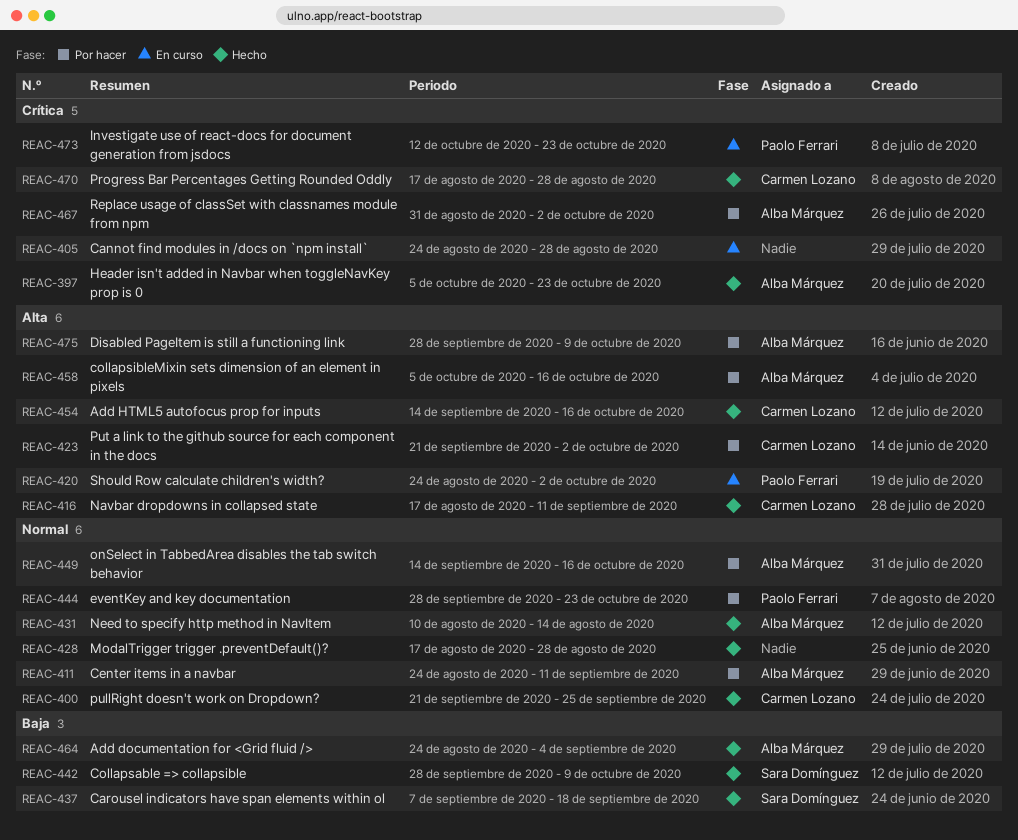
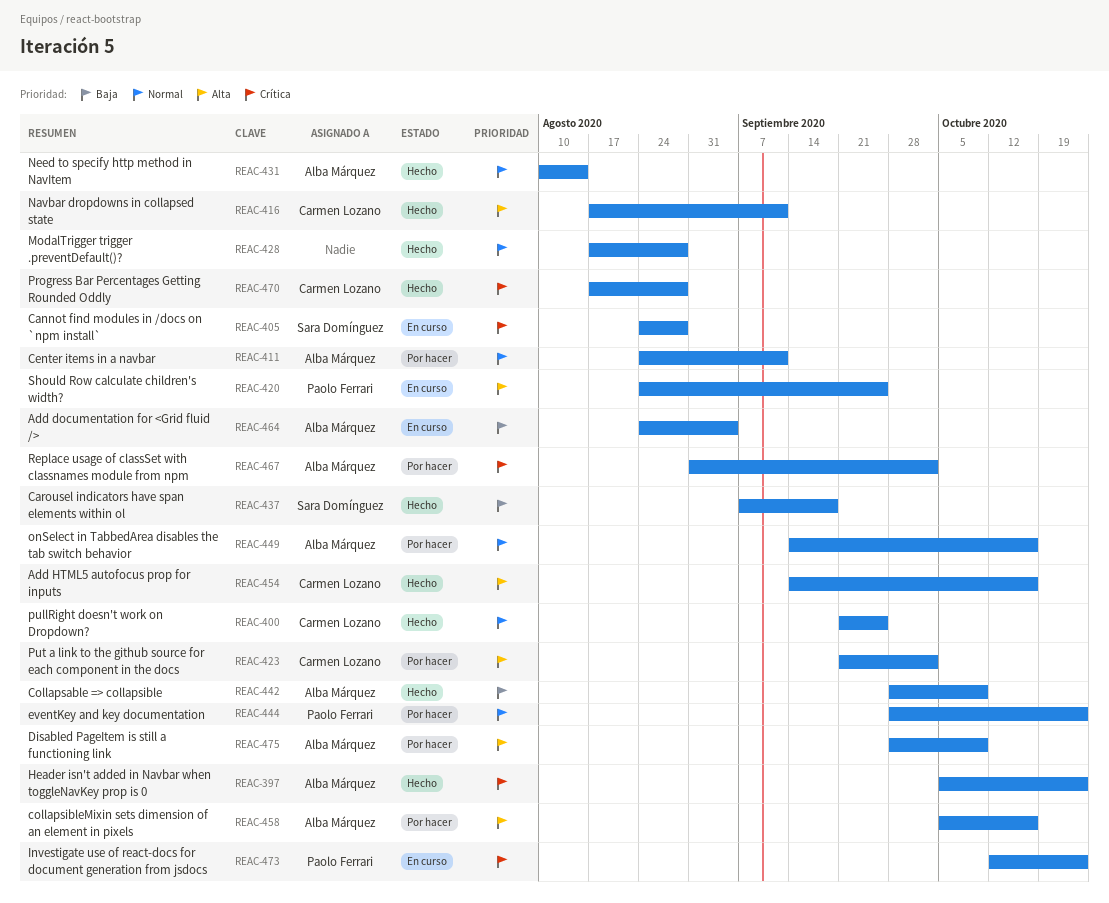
REAC-405, owner: none -> Sara Domínguez
REAC-420, due: Oct 2 -> Sep 25
REAC-442, owner: Sara Domínguez -> Alba Márquez
REAC-464, status: Hecho -> En curso

